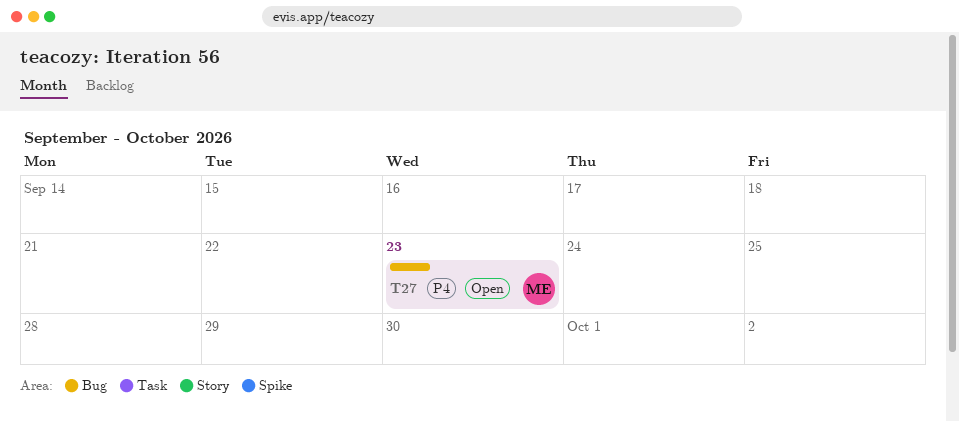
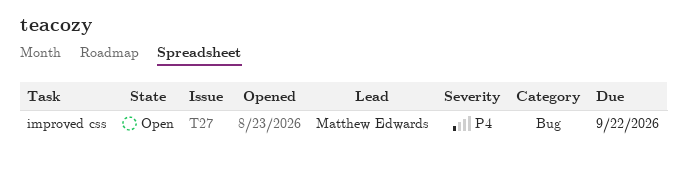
T27, due: Sep 23 -> Sep 22

